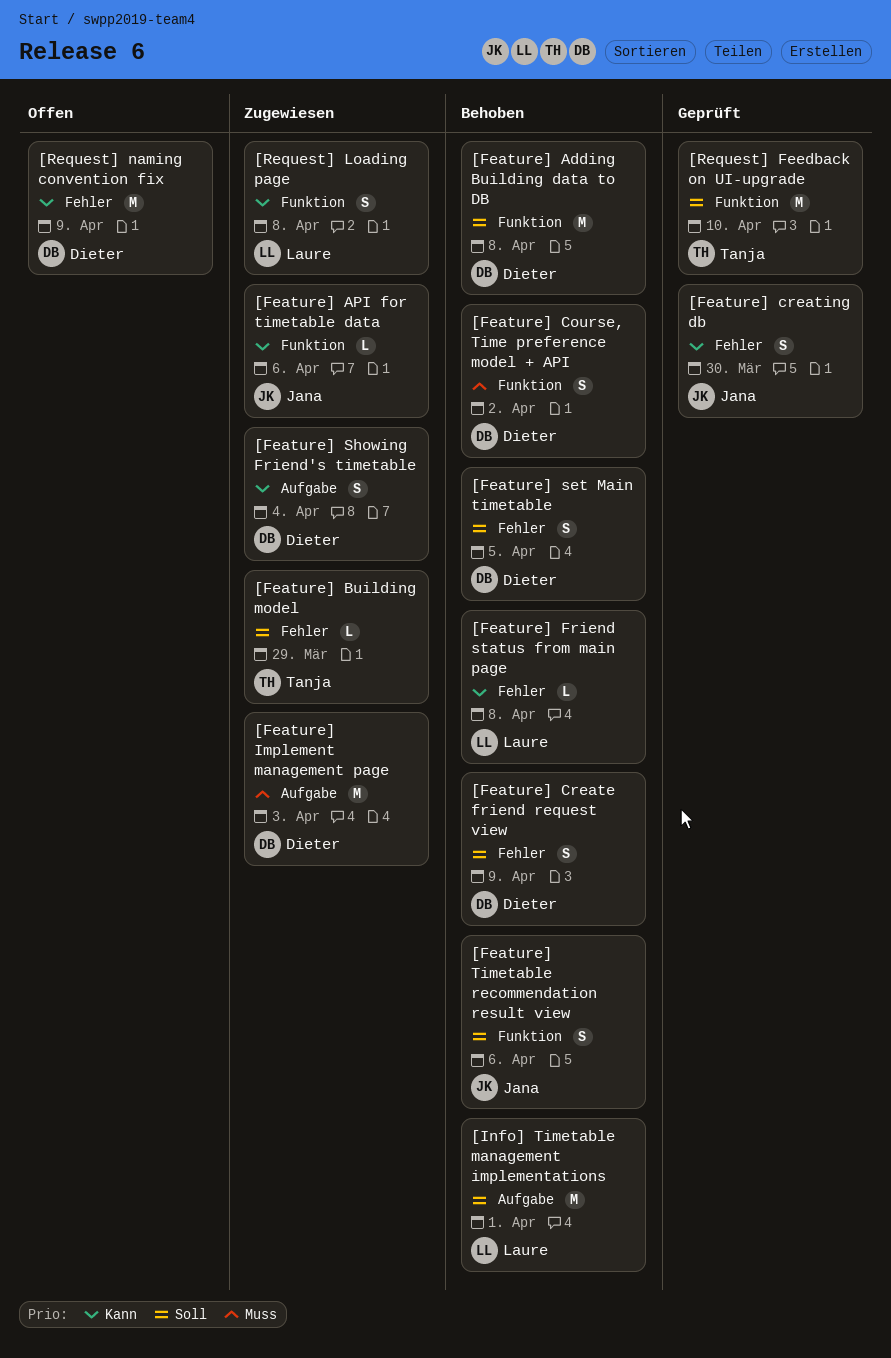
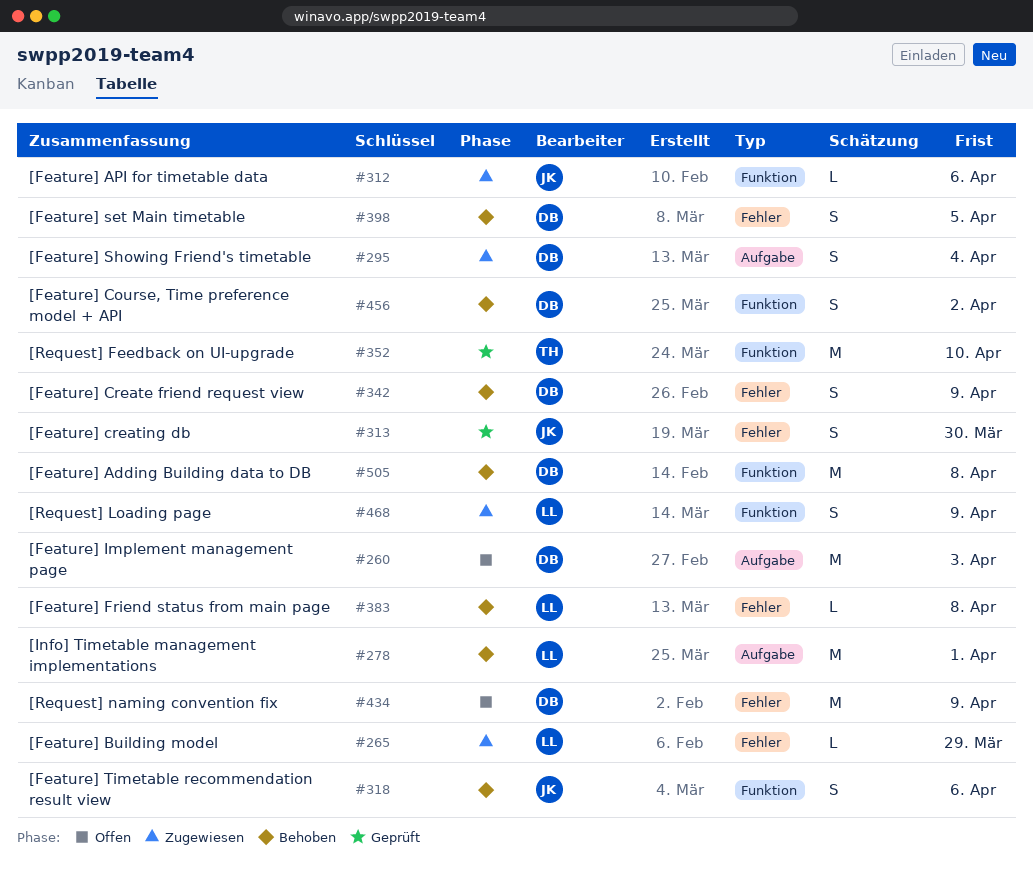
[Feature] Building model, owner: Tanja -> Laure
[Feature] Implement management page, status: Zugewiesen -> Offen
[Request] Loading page, due: Apr 8 -> Apr 9

